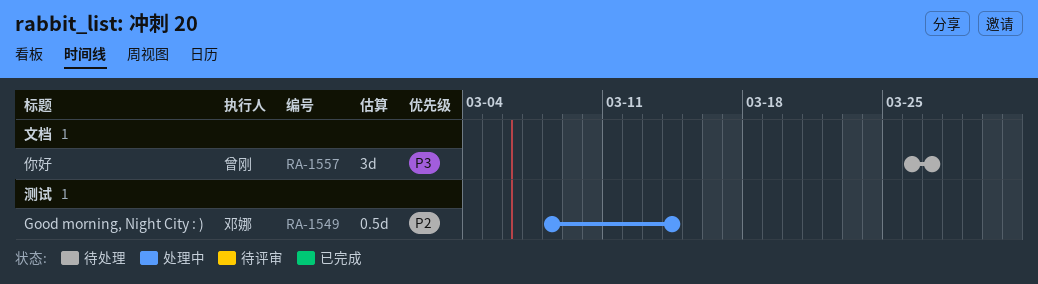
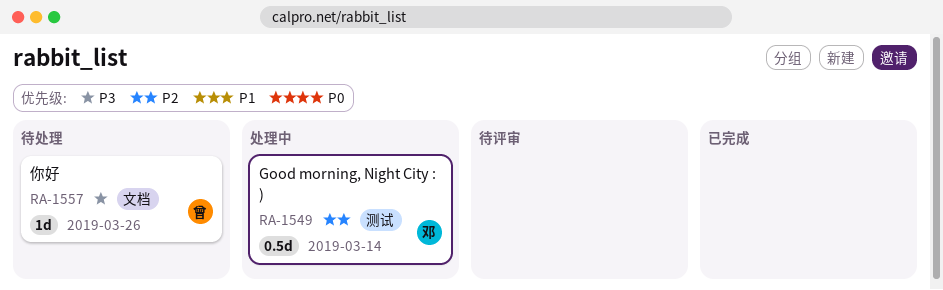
RA-1557, estimate: 3d -> 1d
RA-1557, due: Mar 27 -> Mar 26

